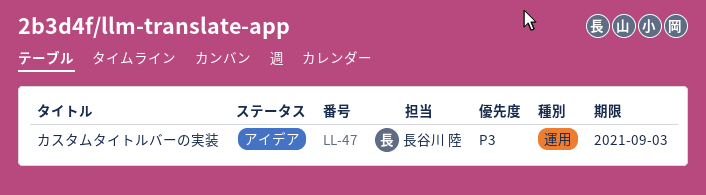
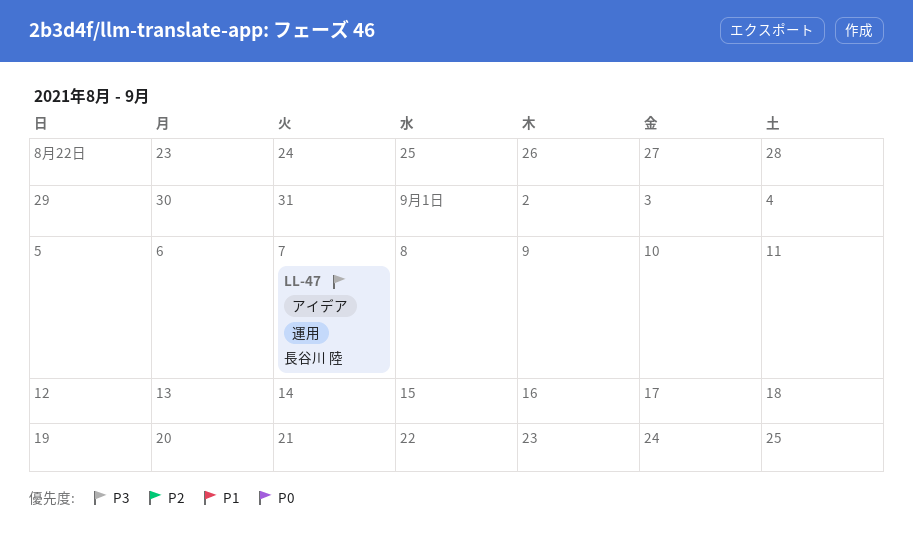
LL-47, due: Sep 3 -> Sep 7

